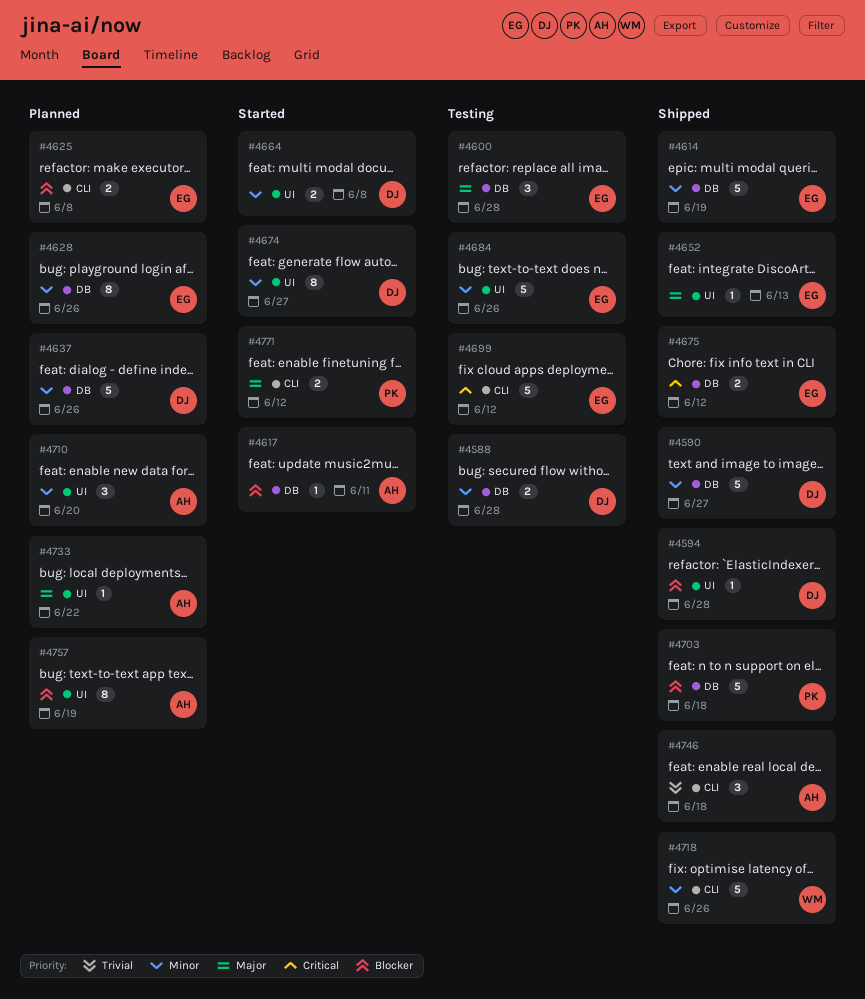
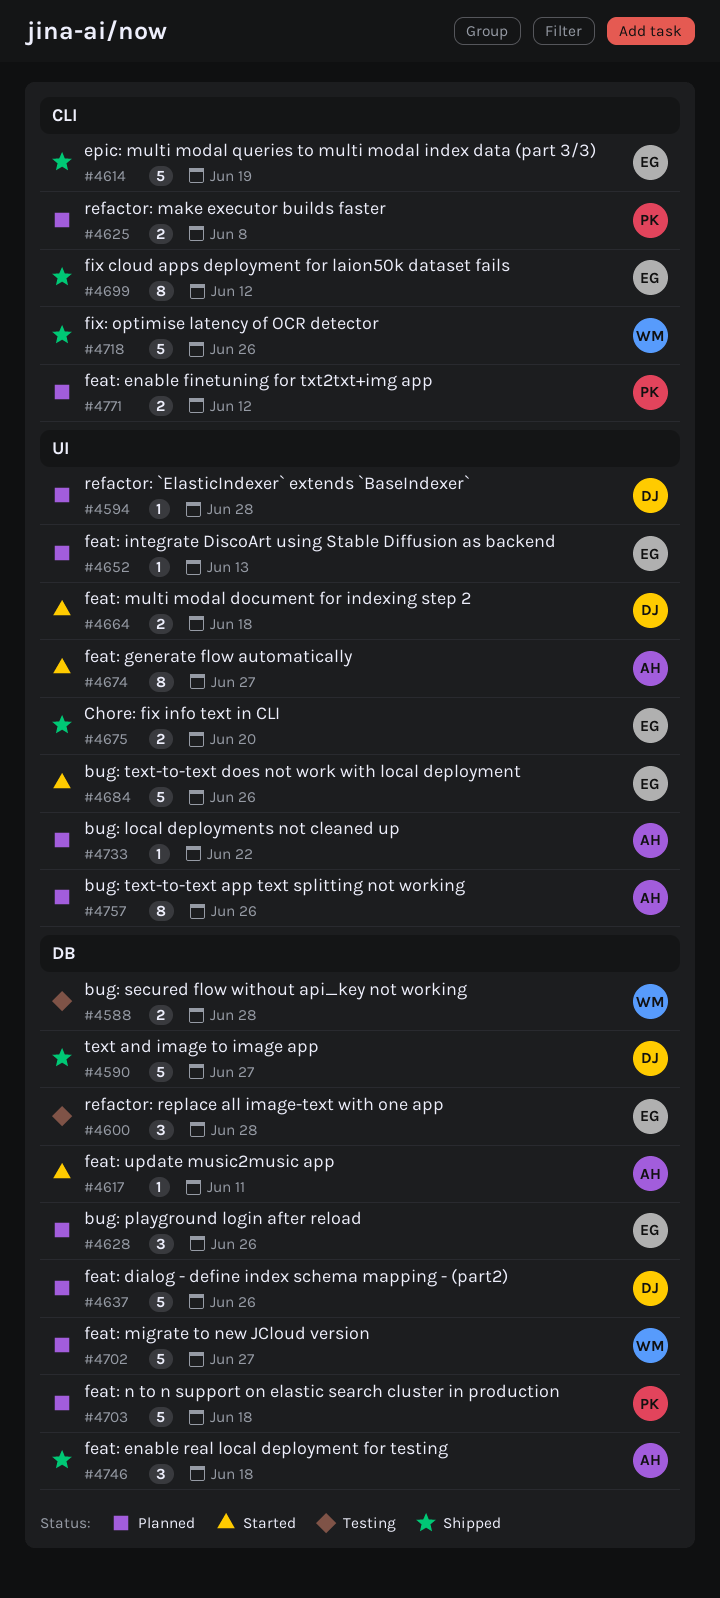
#4588, owner: DJ -> WM
#4594, status: Shipped -> Planned
#4614, label: DB -> CLI
#4625, owner: EG -> PK
#4628, estimate: 8 -> 3
#4652, status: Shipped -> Planned
#4664, due: Jun 8 -> Jun 18
#4674, owner: DJ -> AH
#4675, label: DB -> UI
#4675, due: Jun 12 -> Jun 20
#4684, status: Testing -> Started
#4699, status: Testing -> Shipped
#4699, estimate: 5 -> 8
#4702: none -> present
#4703, status: Shipped -> Planned
#4710: present -> none
#4746, label: CLI -> DB
#4757, due: Jun 19 -> Jun 26
#4771, status: Started -> Planned

